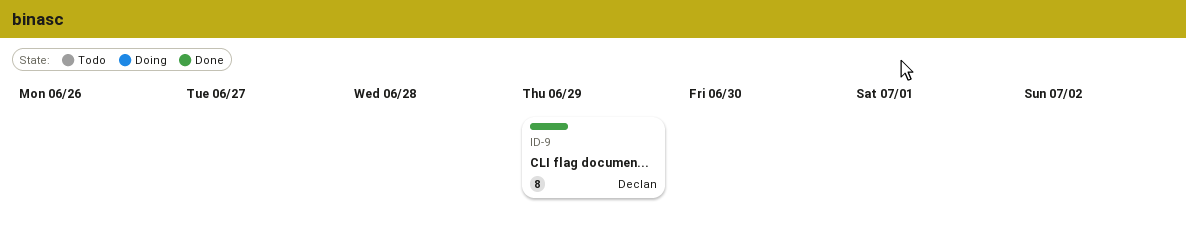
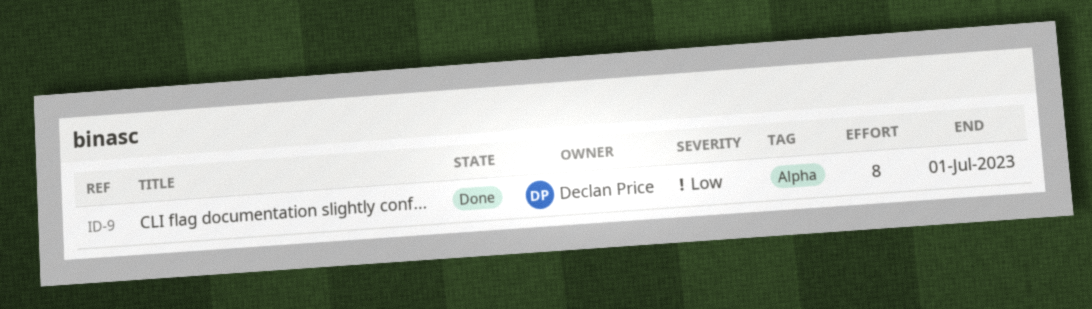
ID-9, due: Jun 29 -> Jul 1

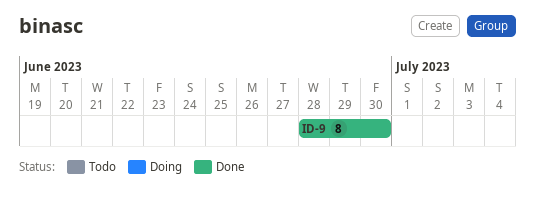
ID-9, due: Jul 1 -> Jun 30

